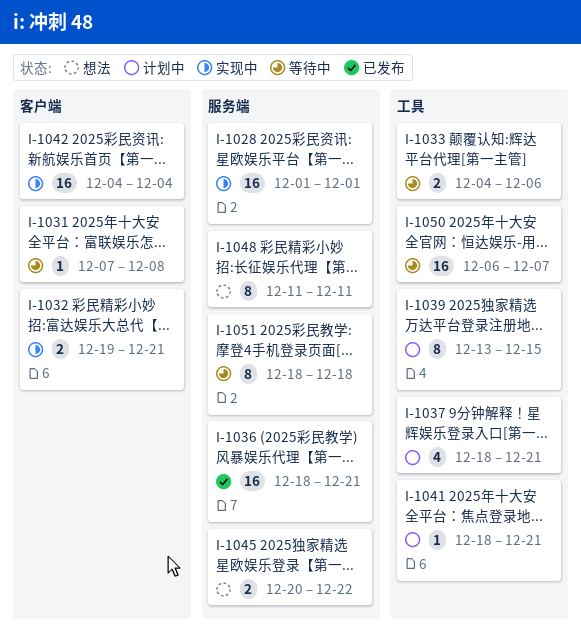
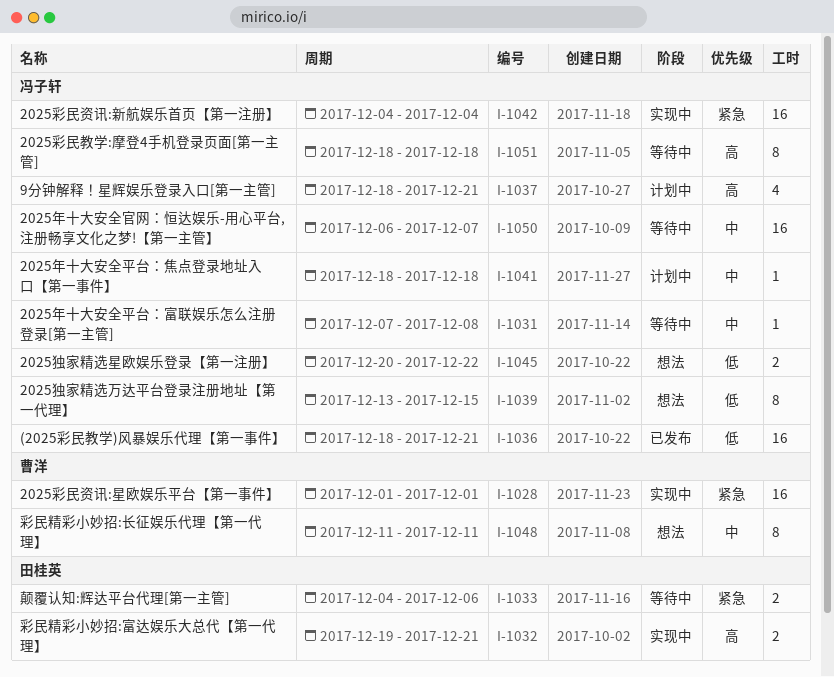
I-1039, status: 计划中 -> 想法
I-1041, due: Dec 21 -> Dec 18

